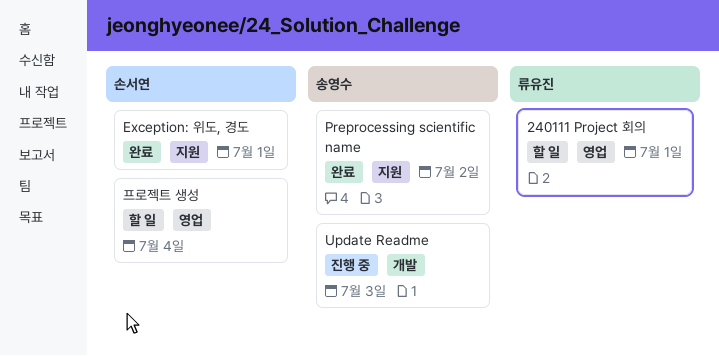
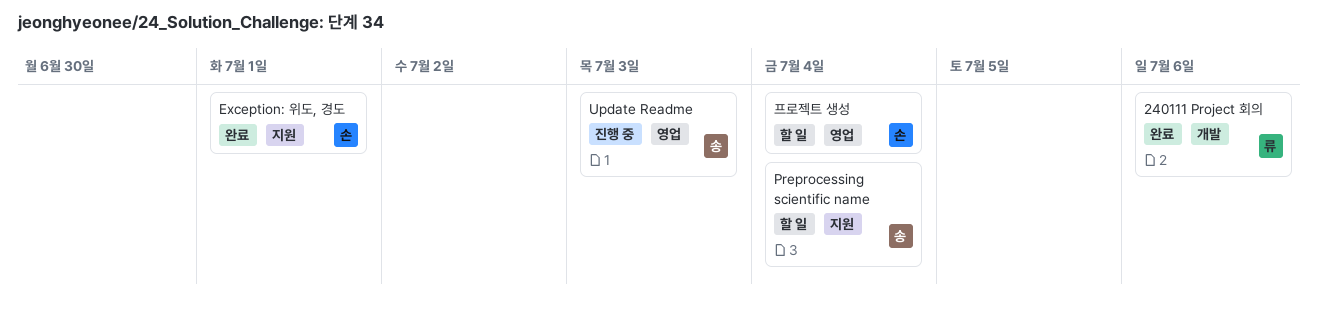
240111 Project 회의, status: 할 일 -> 완료
240111 Project 회의, label: 영업 -> 개발
240111 Project 회의, due: Jul 1 -> Jul 6
Preprocessing scientific name, status: 완료 -> 할 일
Preprocessing scientific name, due: Jul 2 -> Jul 4
Update Readme, label: 개발 -> 영업

